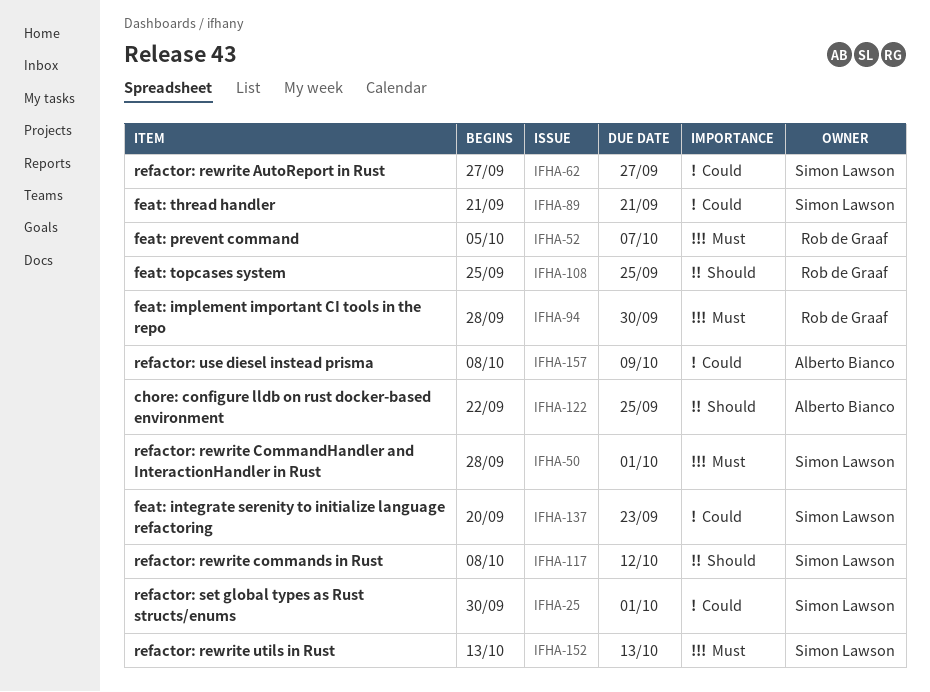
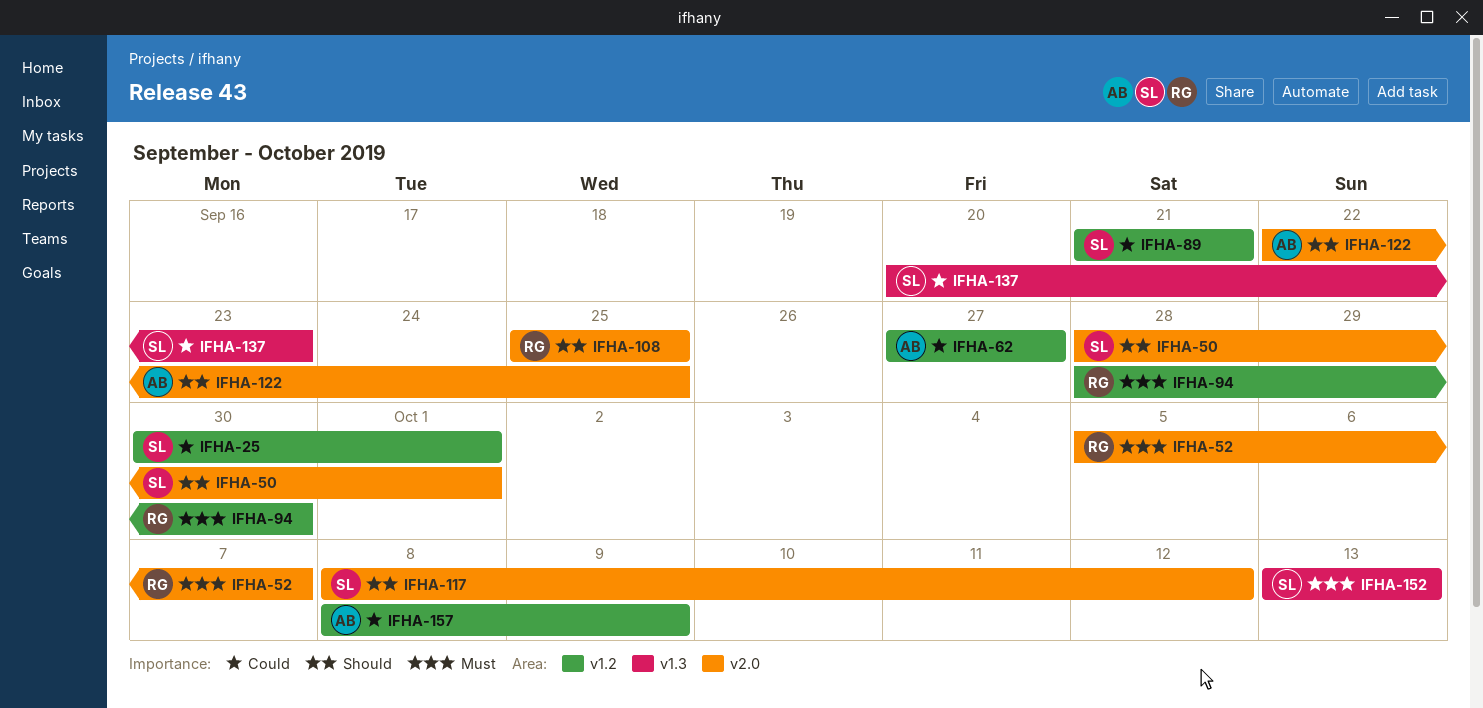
IFHA-50, priority: Must -> Should
IFHA-62, owner: Simon Lawson -> Alberto Bianco

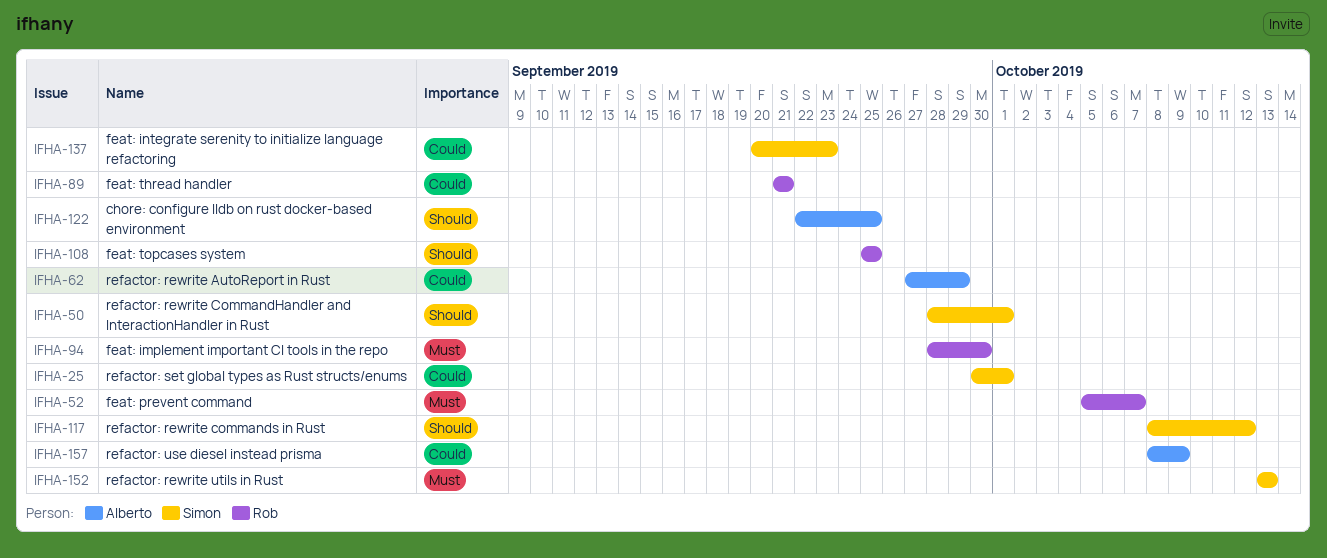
IFHA-62, due: Sep 27 -> Sep 29
IFHA-89, owner: Simon -> Rob

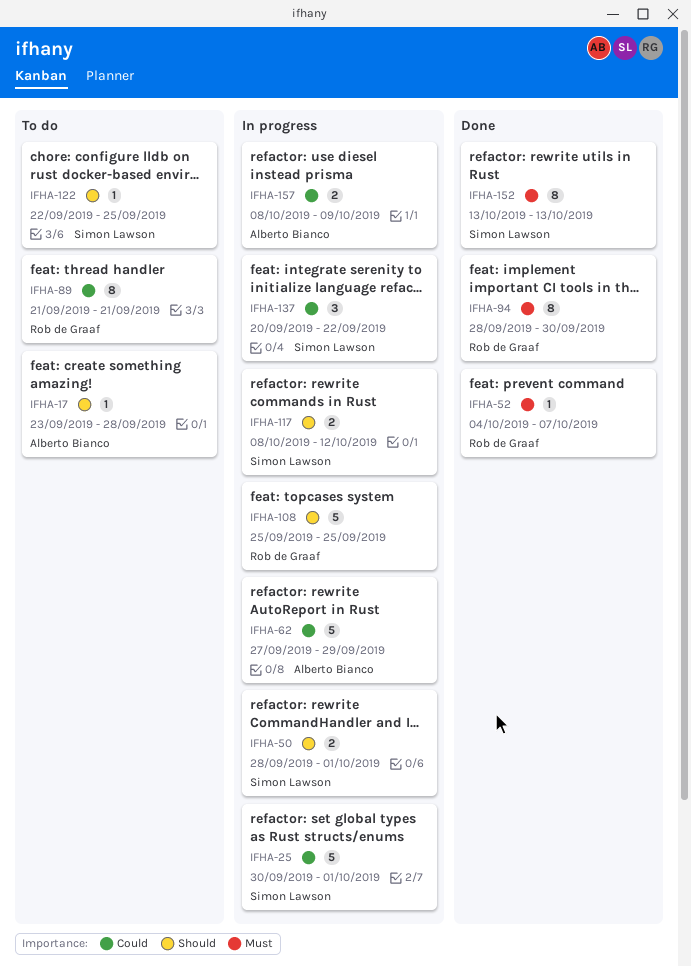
IFHA-17: none -> present
IFHA-52, start: Oct 5 -> Oct 4
IFHA-122, owner: Alberto Bianco -> Simon Lawson
IFHA-137, due: Sep 23 -> Sep 22

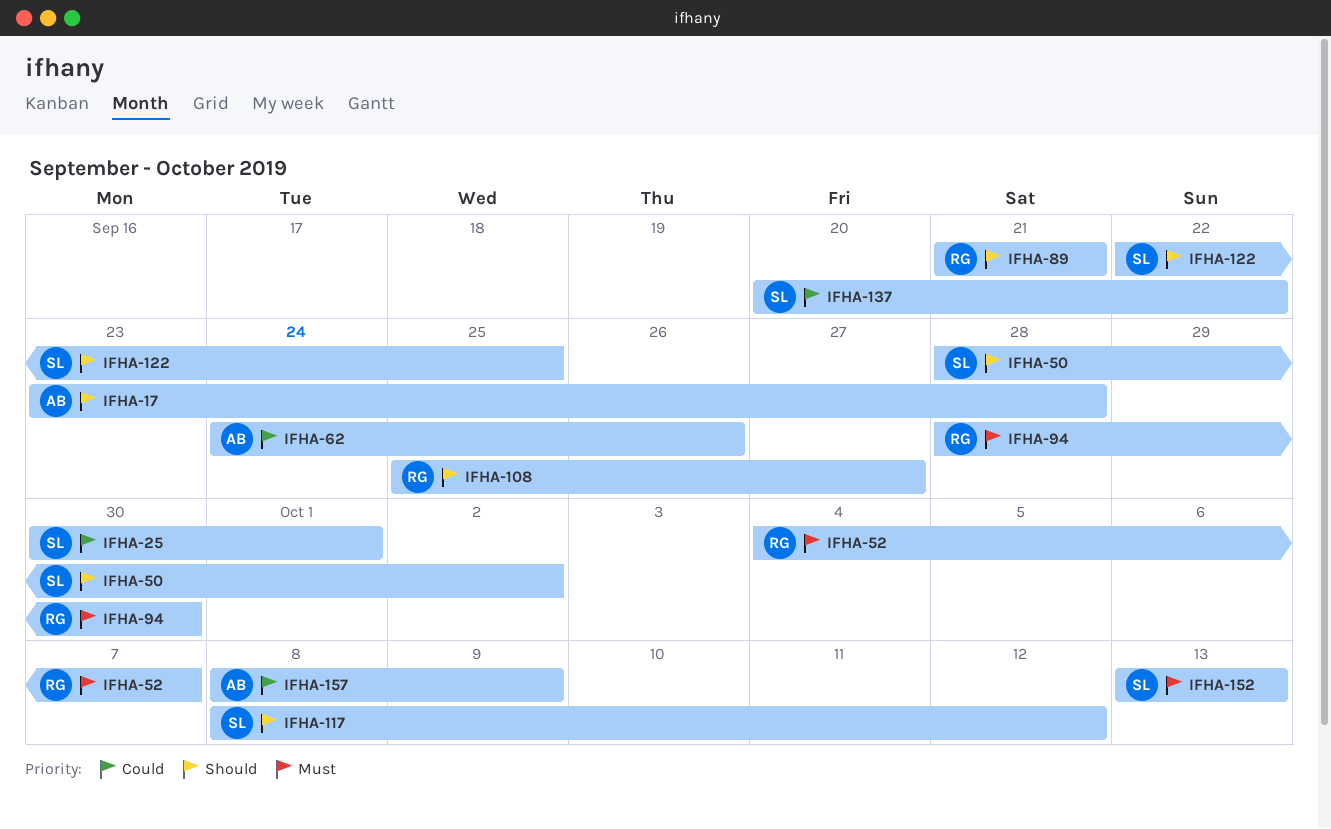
IFHA-50, due: Oct 1 -> Oct 2
IFHA-62, start: Sep 27 -> Sep 24
IFHA-62, due: Sep 29 -> Sep 26
IFHA-89, priority: Could -> Should
IFHA-108, due: Sep 25 -> Sep 27

